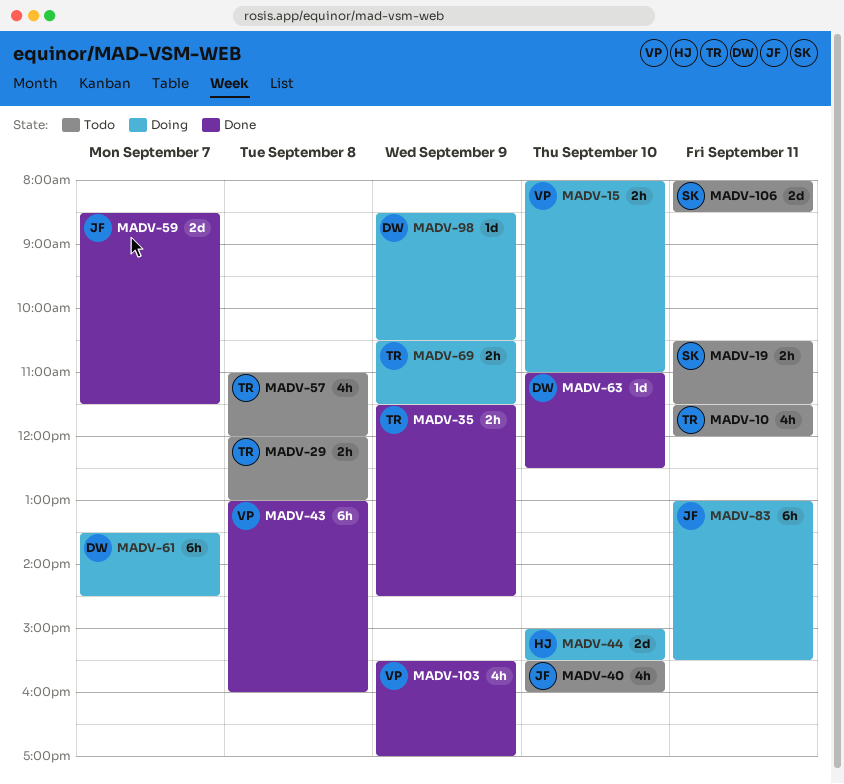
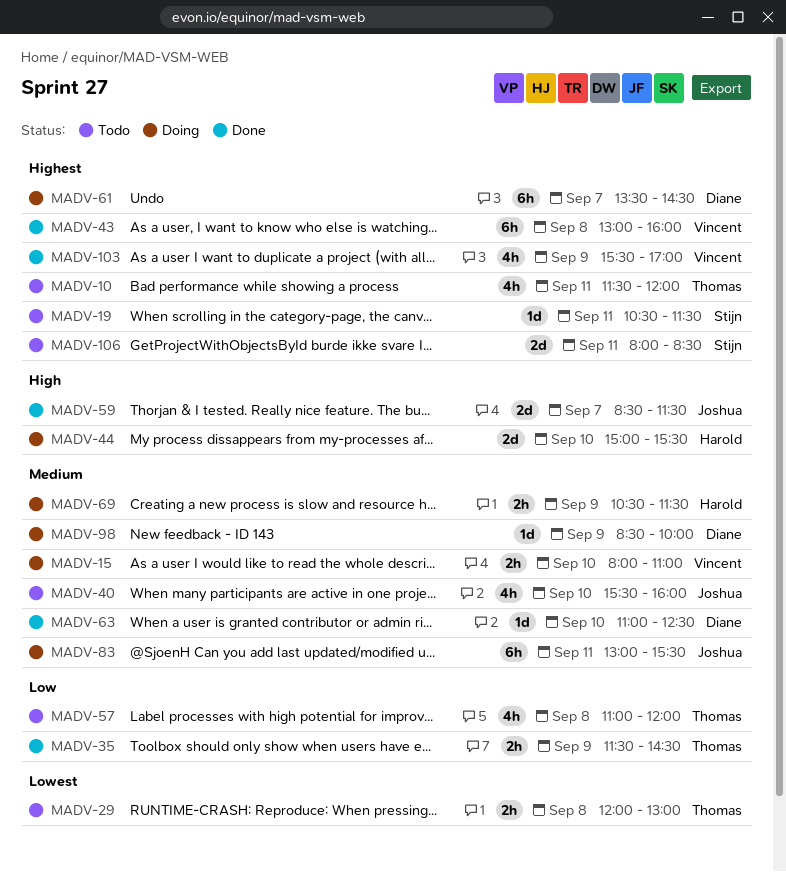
MADV-19, estimate: 2h -> 1d
MADV-69, owner: Thomas -> Harold
MADV-98, ends: 10:30 -> 10:00

